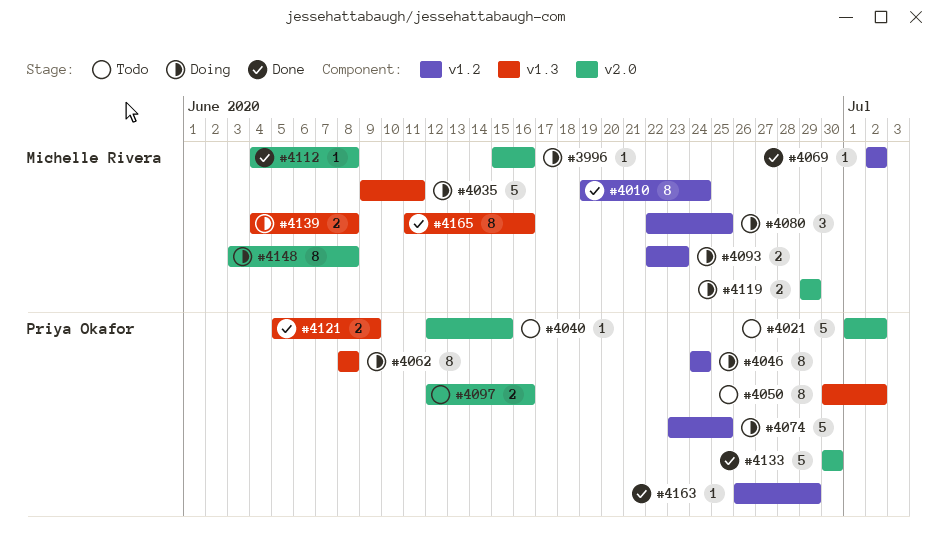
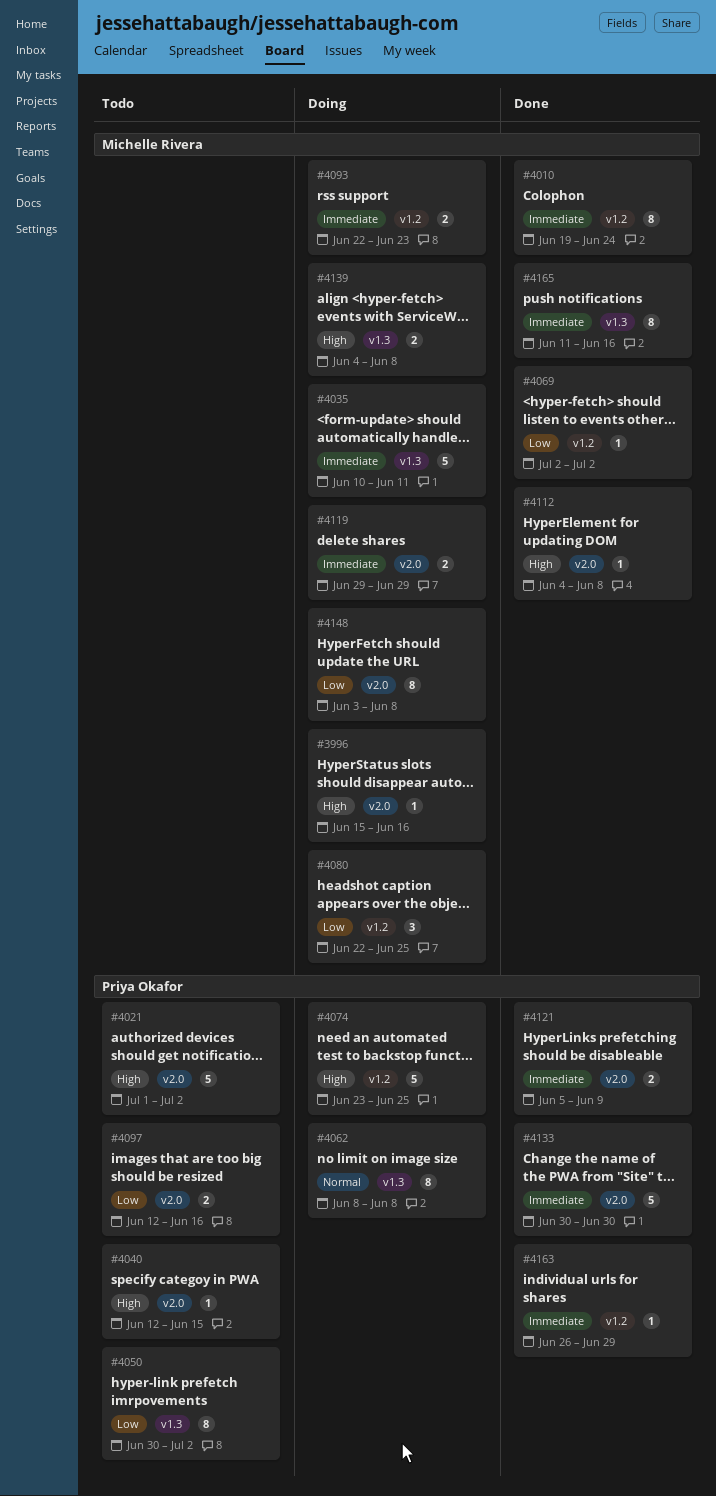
#4035, start: Jun 9 -> Jun 10
#4046: present -> none
#4121, label: v1.3 -> v2.0

